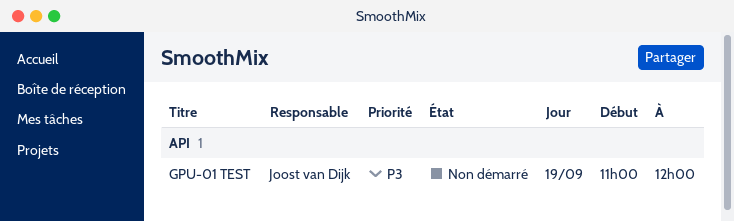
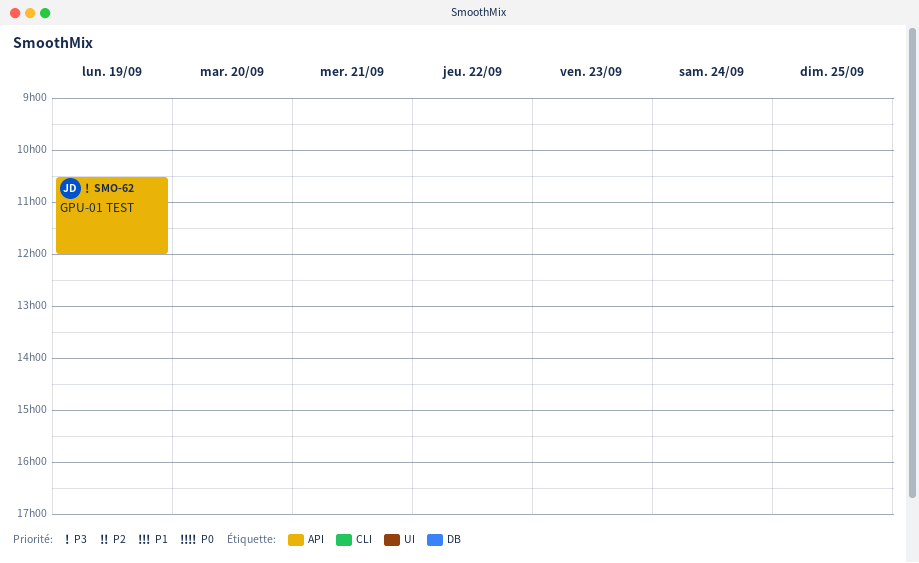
GPU-01 TEST, begins: 11:00 -> 10:30

